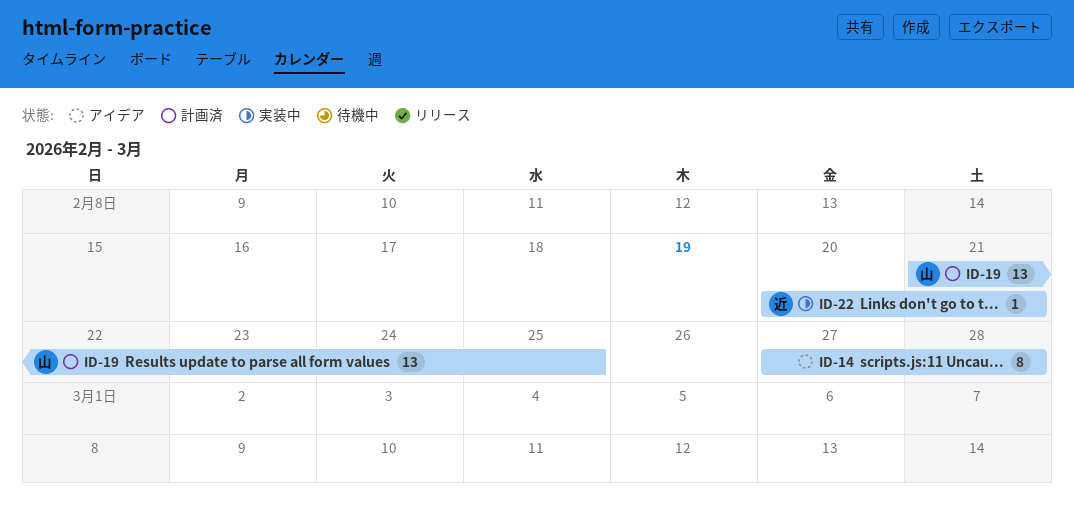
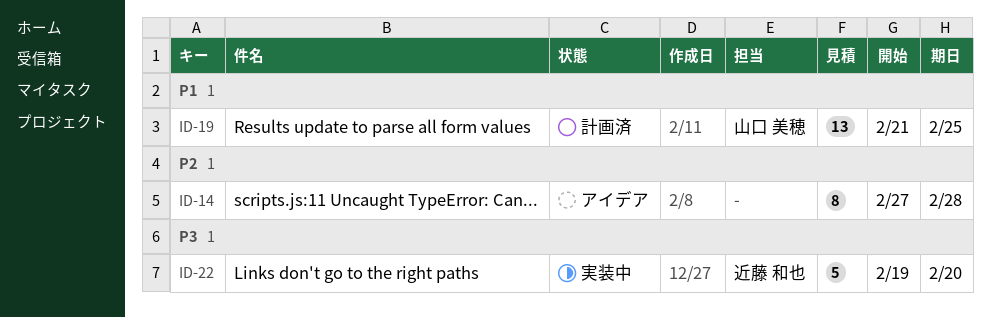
ID-22, estimate: 1 -> 5
ID-22, start: Feb 20 -> Feb 19
ID-22, due: Feb 21 -> Feb 20

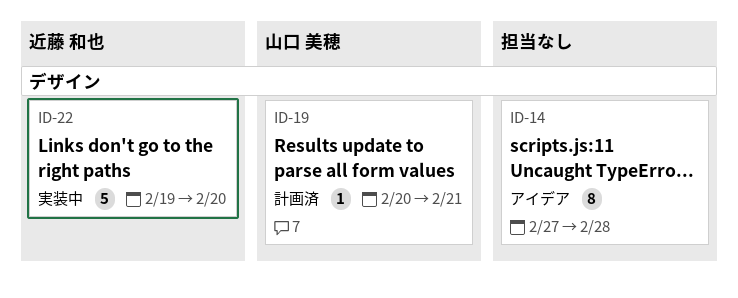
ID-19, estimate: 13 -> 1
ID-19, start: Feb 21 -> Feb 20
ID-19, due: Feb 25 -> Feb 21

